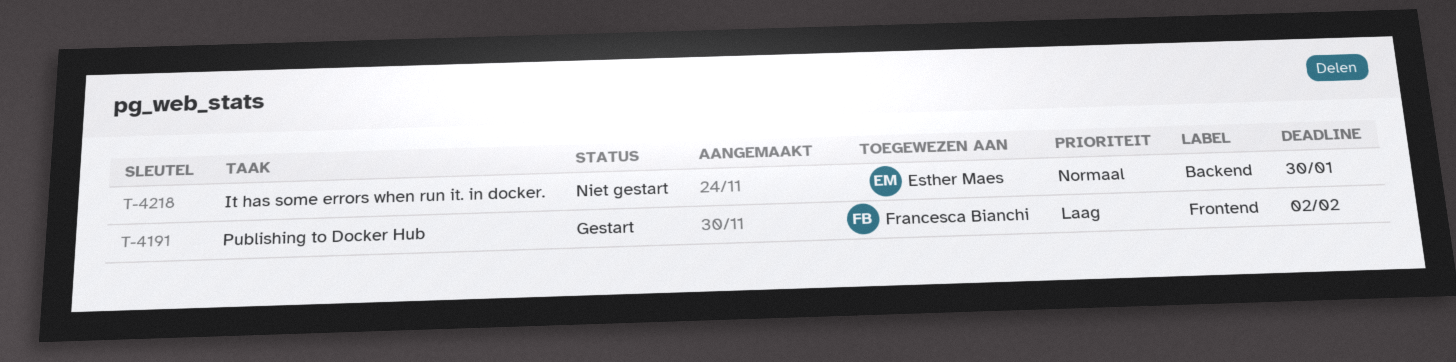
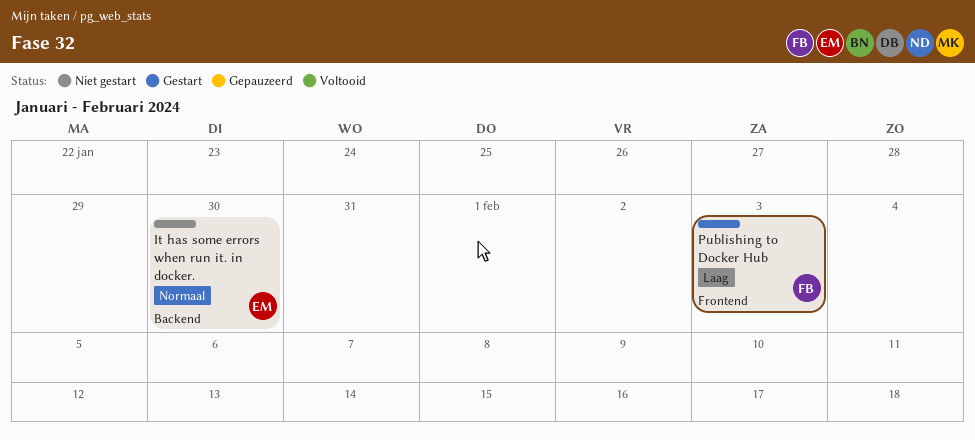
Publishing to Docker Hub, due: Feb 2 -> Feb 3

